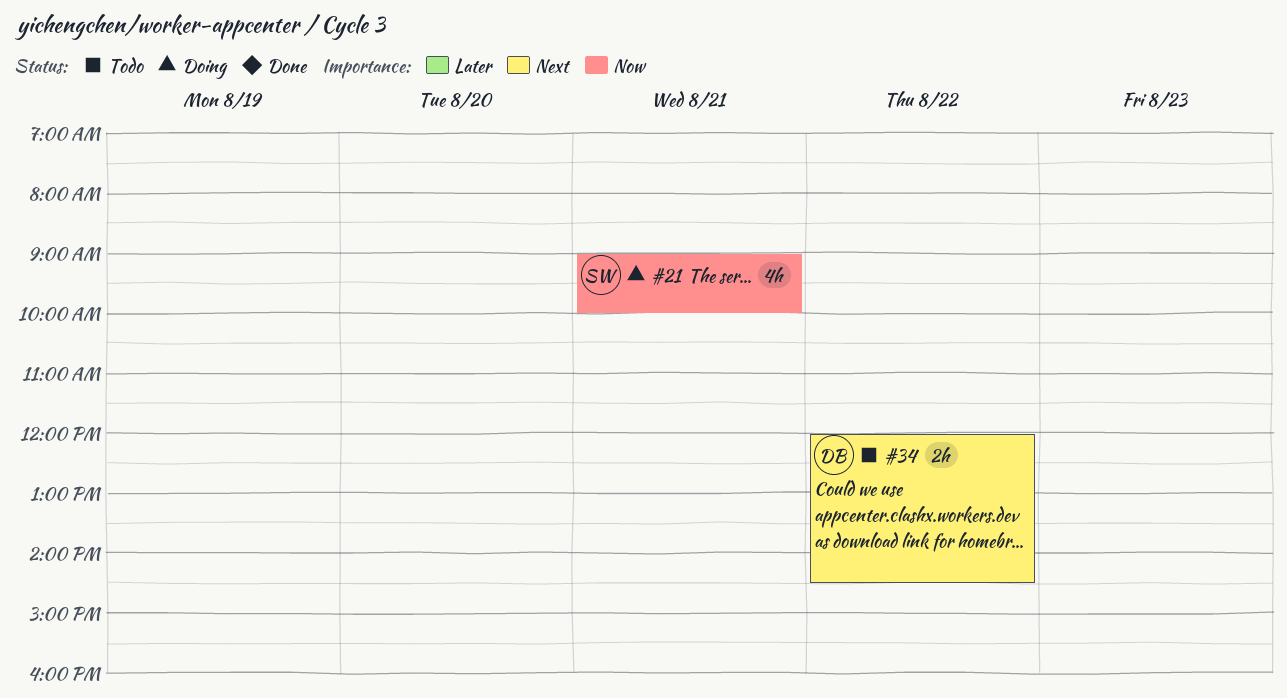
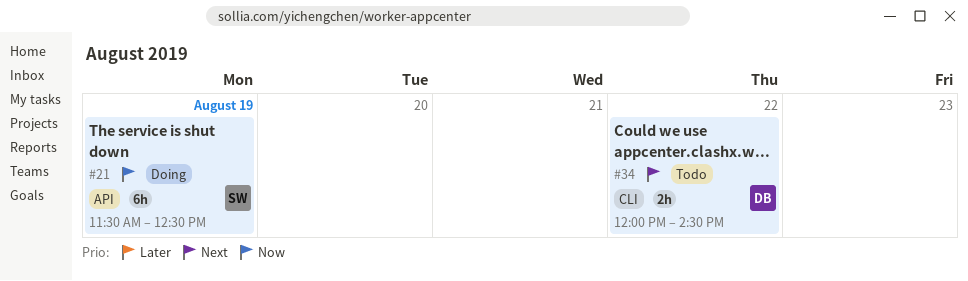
#21, estimate: 4h -> 6h
#21, day: Aug 21 -> Aug 19
#21, begins: 09:00 -> 11:30
#21, ends: 10:00 -> 12:30

